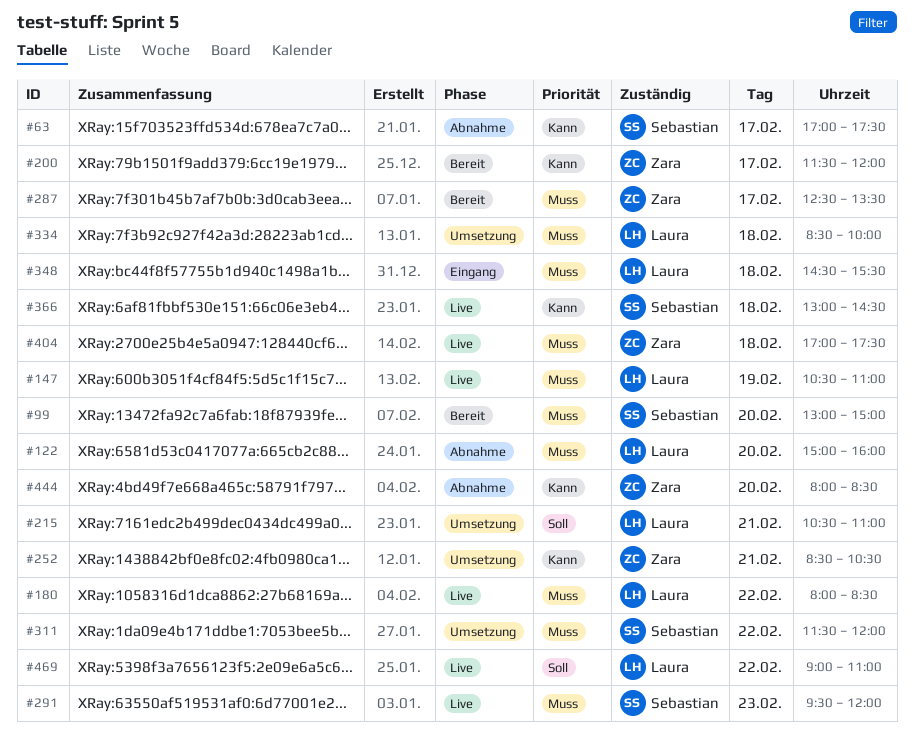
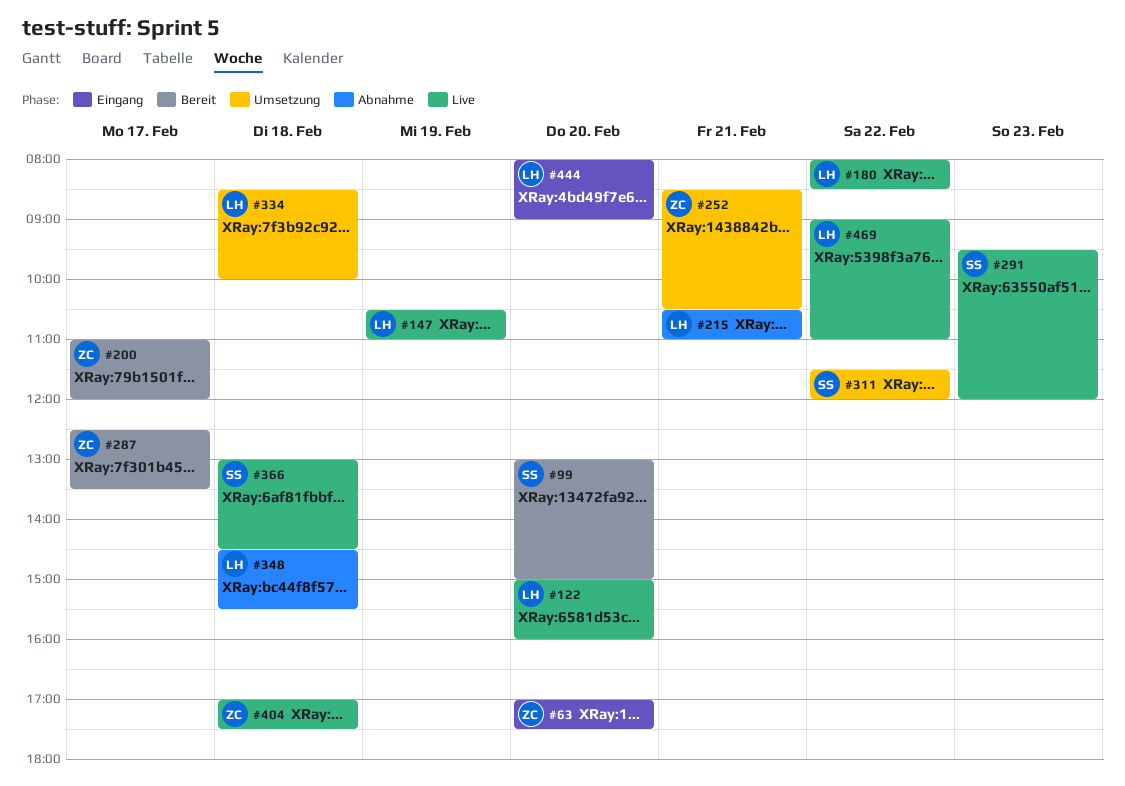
#63, status: Abnahme -> Eingang
#63, owner: Sebastian -> Zara
#63, day: Feb 17 -> Feb 20
#122, status: Abnahme -> Live
#200, begins: 11:30 -> 11:00
#215, status: Umsetzung -> Abnahme
#348, status: Eingang -> Abnahme
#444, status: Abnahme -> Eingang
#444, owner: Zara -> Laura
#444, ends: 08:30 -> 09:00

